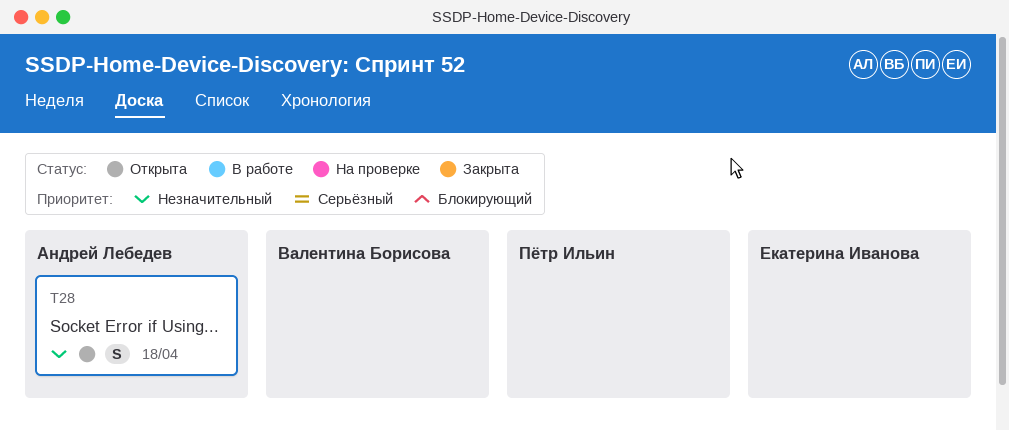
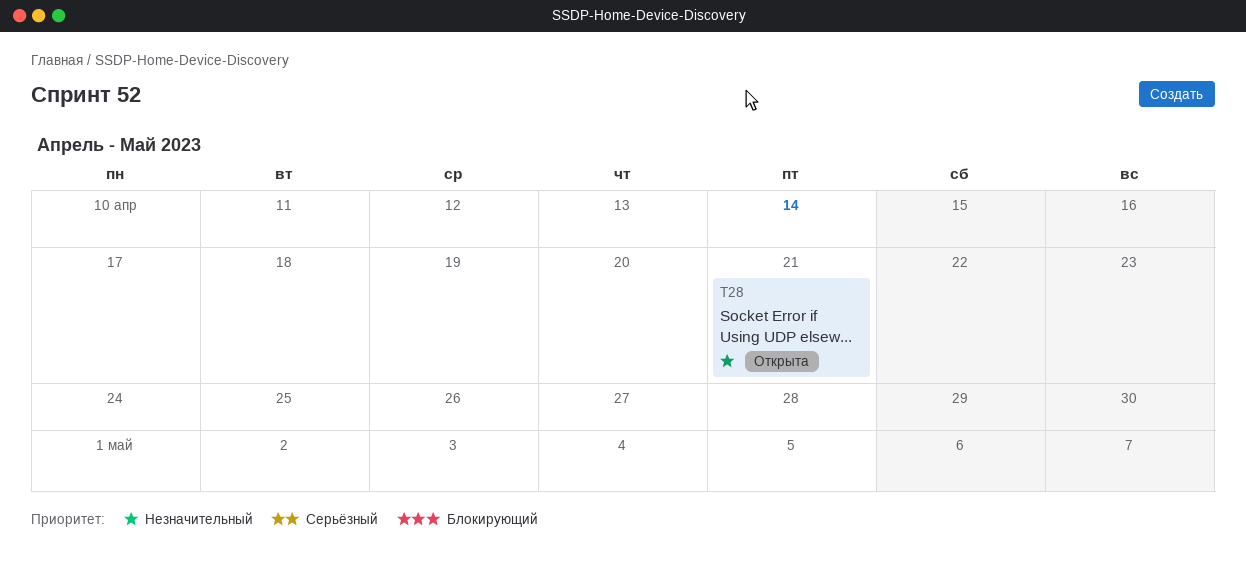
T28, due: Apr 18 -> Apr 21

